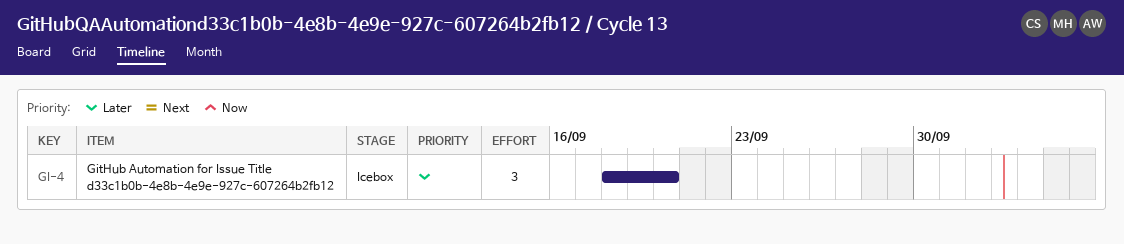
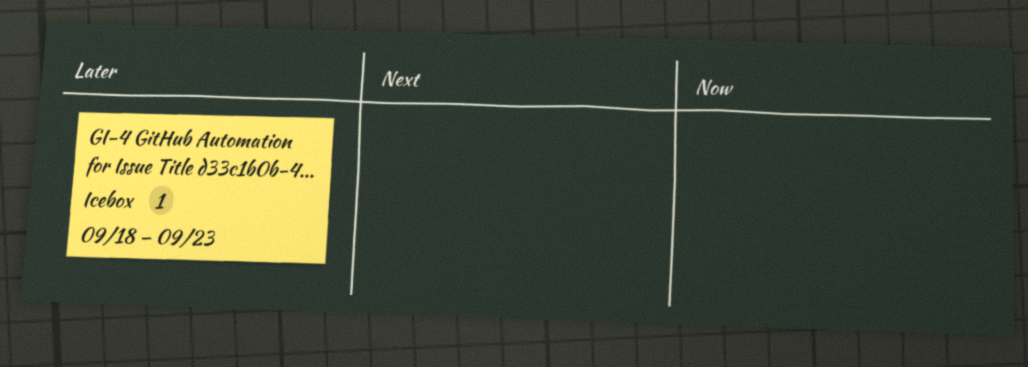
GI-4, estimate: 3 -> 1
GI-4, due: Sep 20 -> Sep 23

